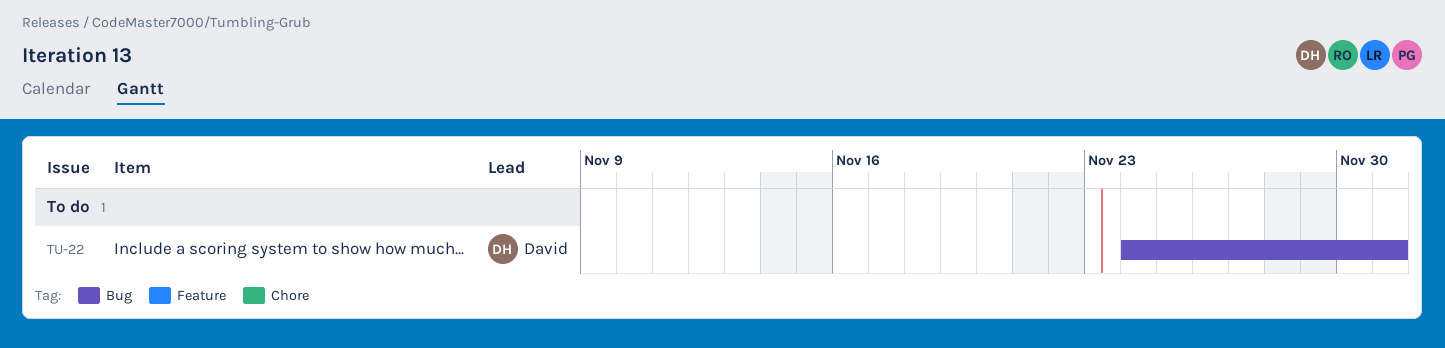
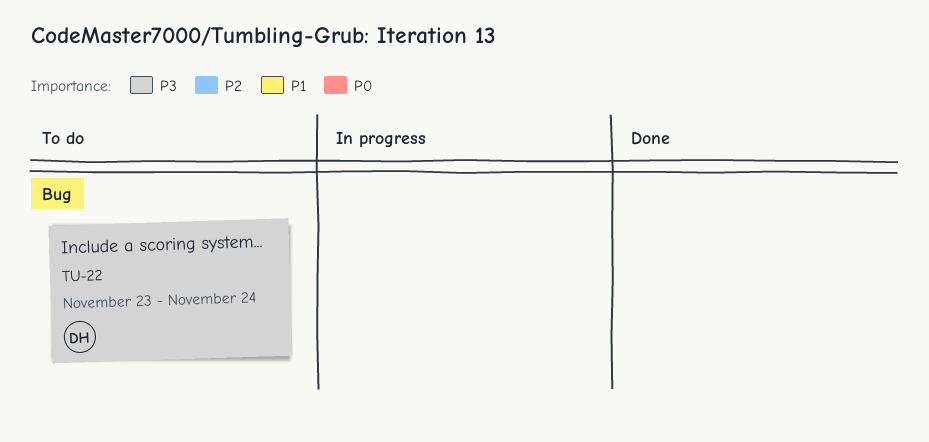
TU-22, start: Nov 24 -> Nov 23
TU-22, due: Dec 1 -> Nov 24

